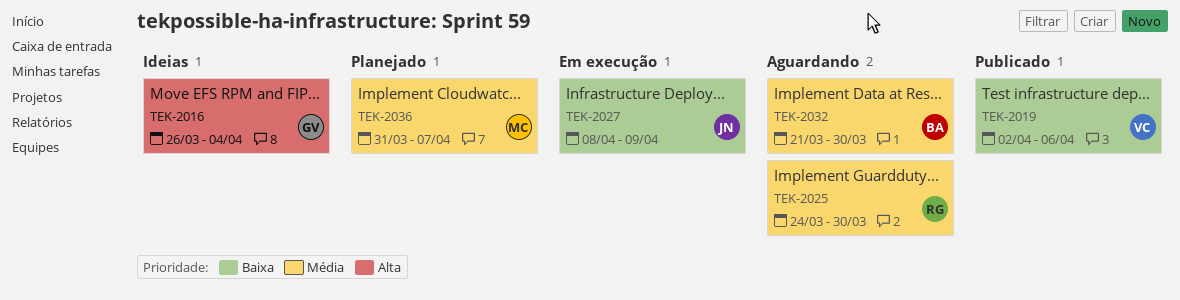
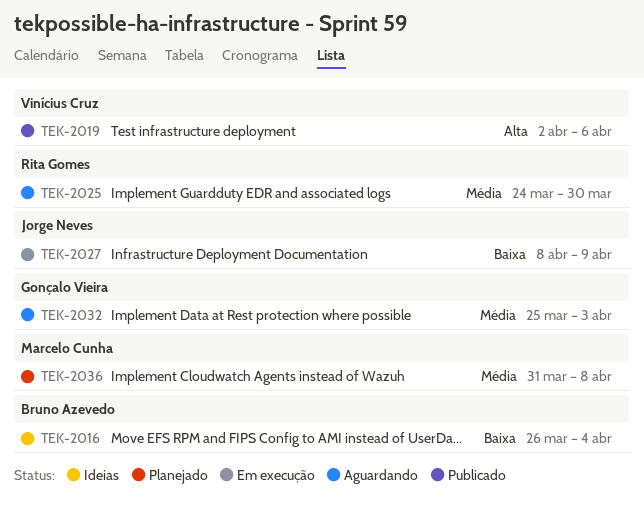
TEK-2016, owner: Gonçalo Vieira -> Bruno Azevedo
TEK-2016, priority: Alta -> Baixa
TEK-2019, priority: Baixa -> Alta
TEK-2032, owner: Bruno Azevedo -> Gonçalo Vieira
TEK-2032, start: Mar 21 -> Mar 25
TEK-2032, due: Mar 30 -> Apr 3
TEK-2036, due: Apr 7 -> Apr 8

